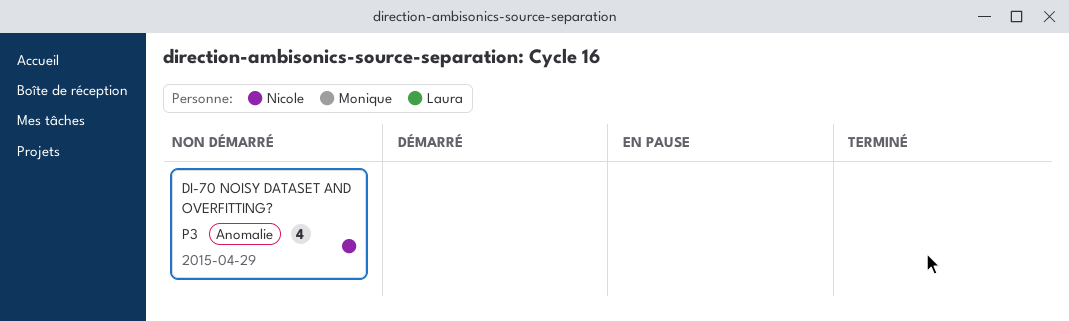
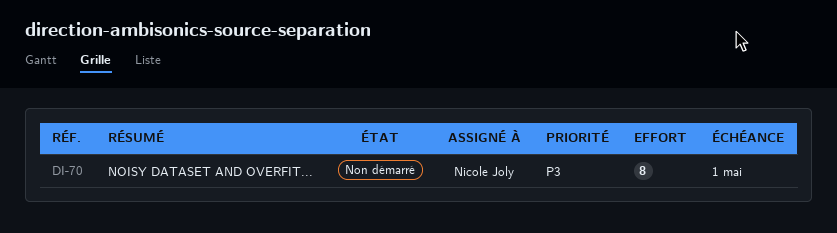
DI-70, estimate: 4 -> 8
DI-70, due: Apr 29 -> May 1

